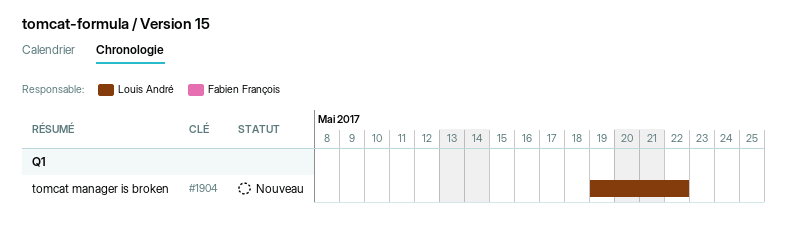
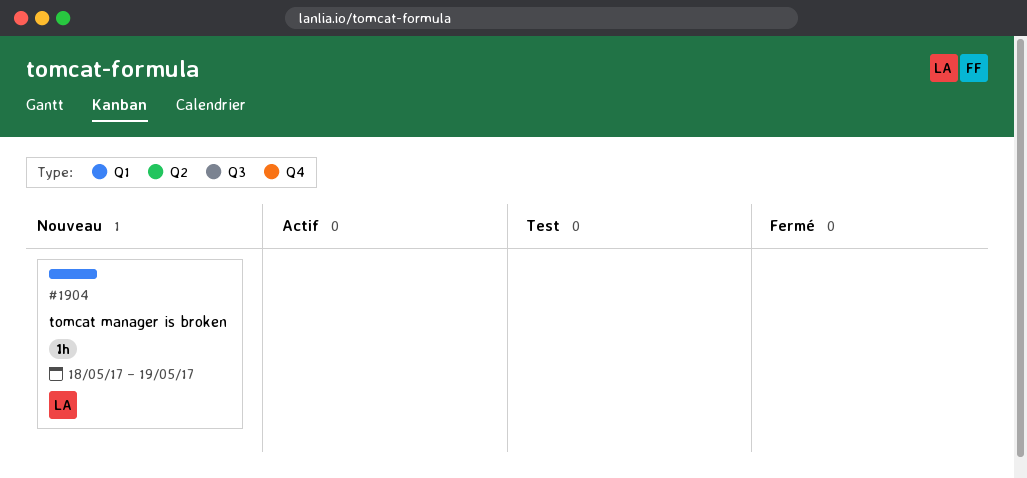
#1904, start: May 19 -> May 18
#1904, due: May 22 -> May 19

